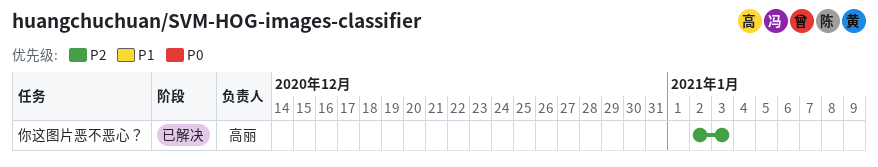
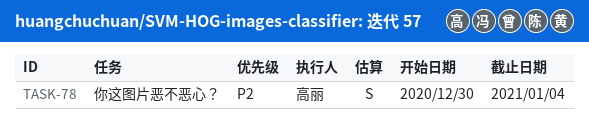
你这图片恶不恶心？, start: Jan 2 -> Dec 30
你这图片恶不恶心？, due: Jan 3 -> Jan 4

